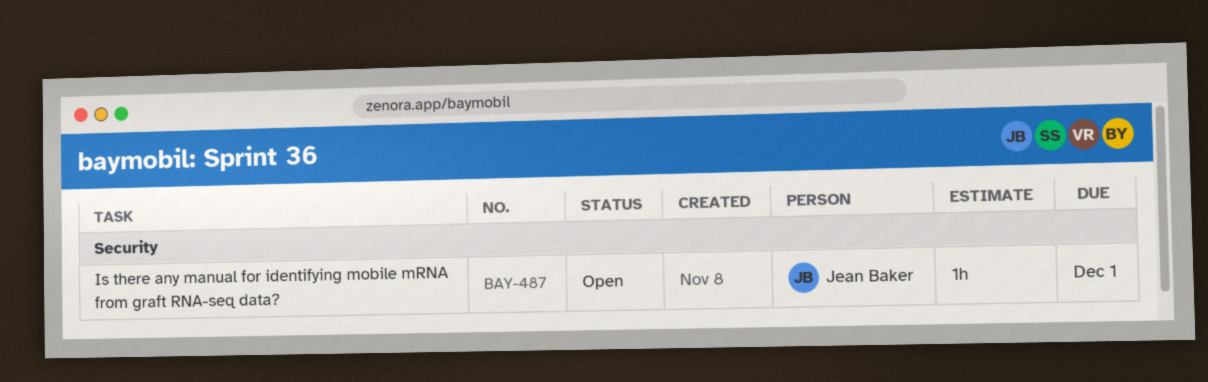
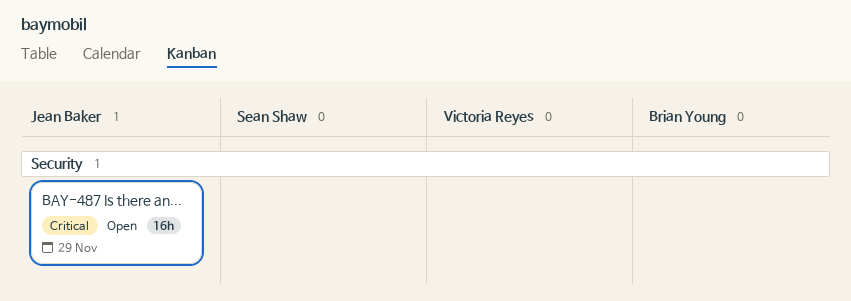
BAY-487, estimate: 1h -> 16h
BAY-487, due: Dec 1 -> Nov 29

